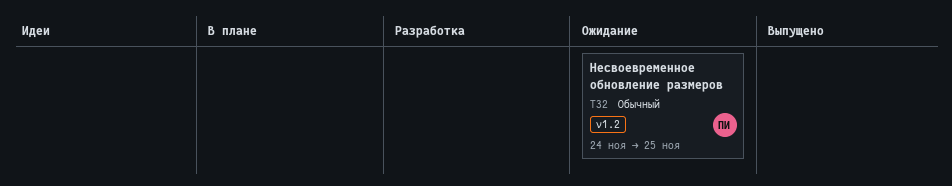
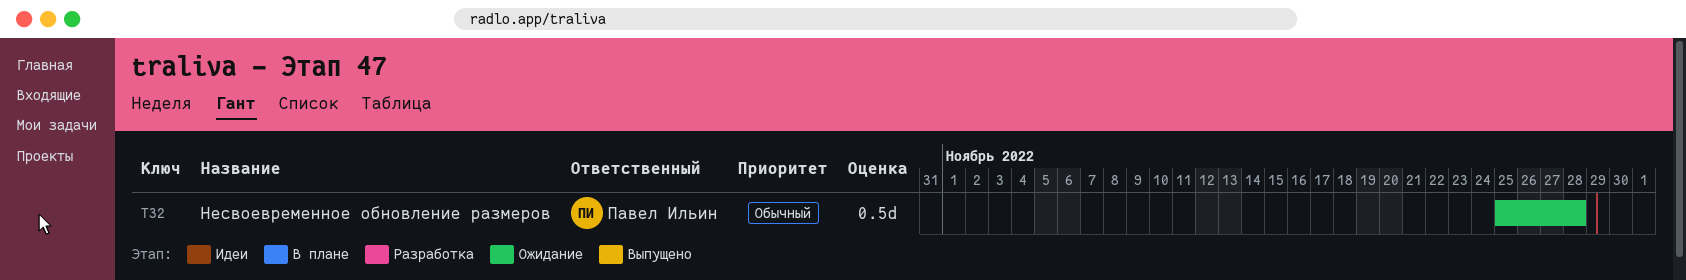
T32, start: Nov 24 -> Nov 25
T32, due: Nov 25 -> Nov 28

